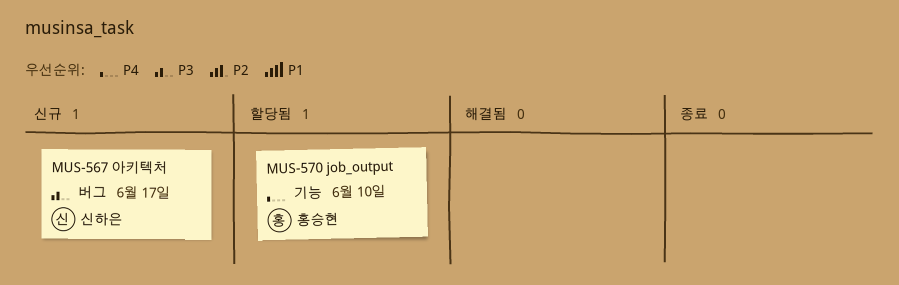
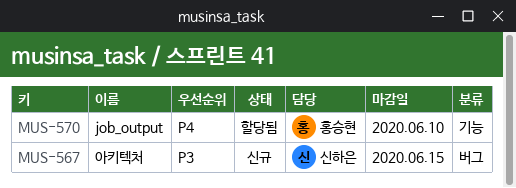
MUS-567, due: Jun 17 -> Jun 15

